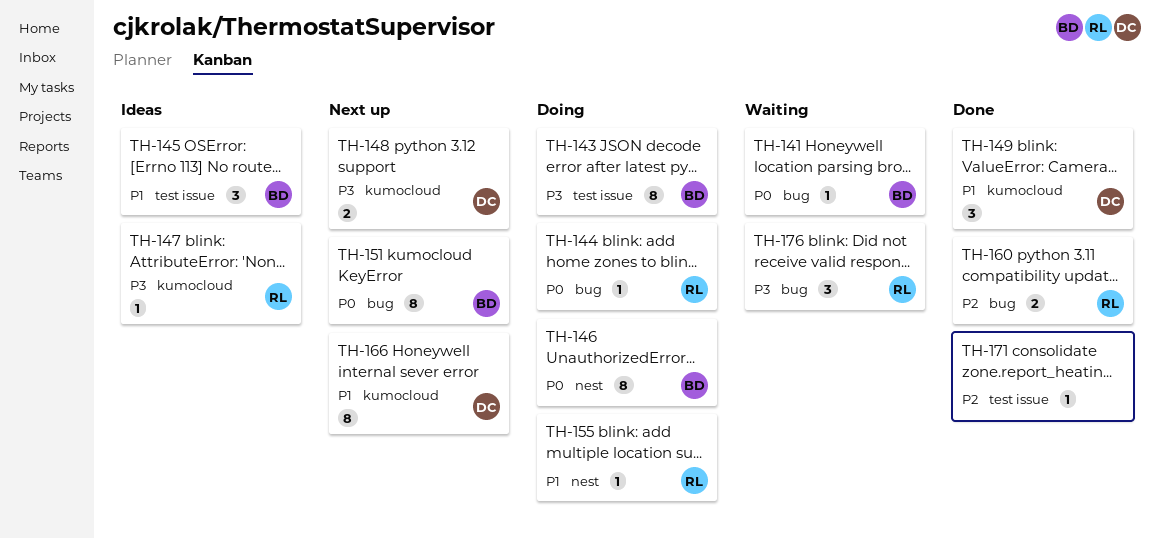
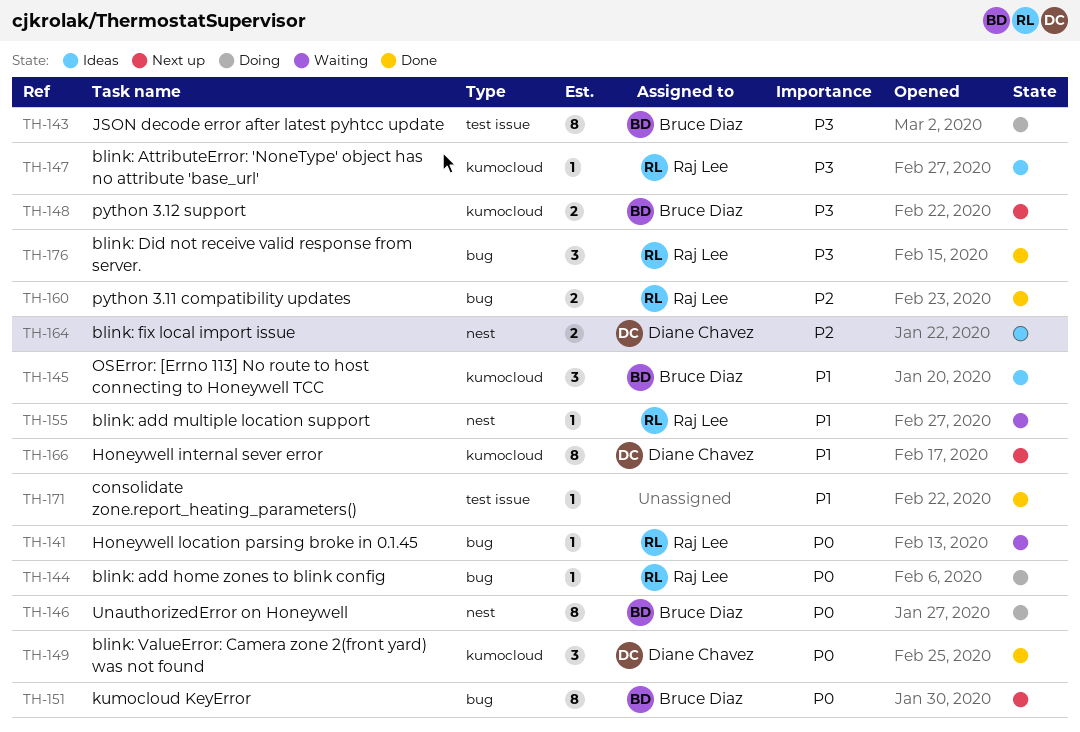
TH-141, owner: Bruce Diaz -> Raj Lee
TH-145, label: test issue -> kumocloud
TH-148, owner: Diane Chavez -> Bruce Diaz
TH-149, priority: P1 -> P0
TH-155, status: Doing -> Waiting
TH-164: none -> present
TH-171, priority: P2 -> P1
TH-176, status: Waiting -> Done

